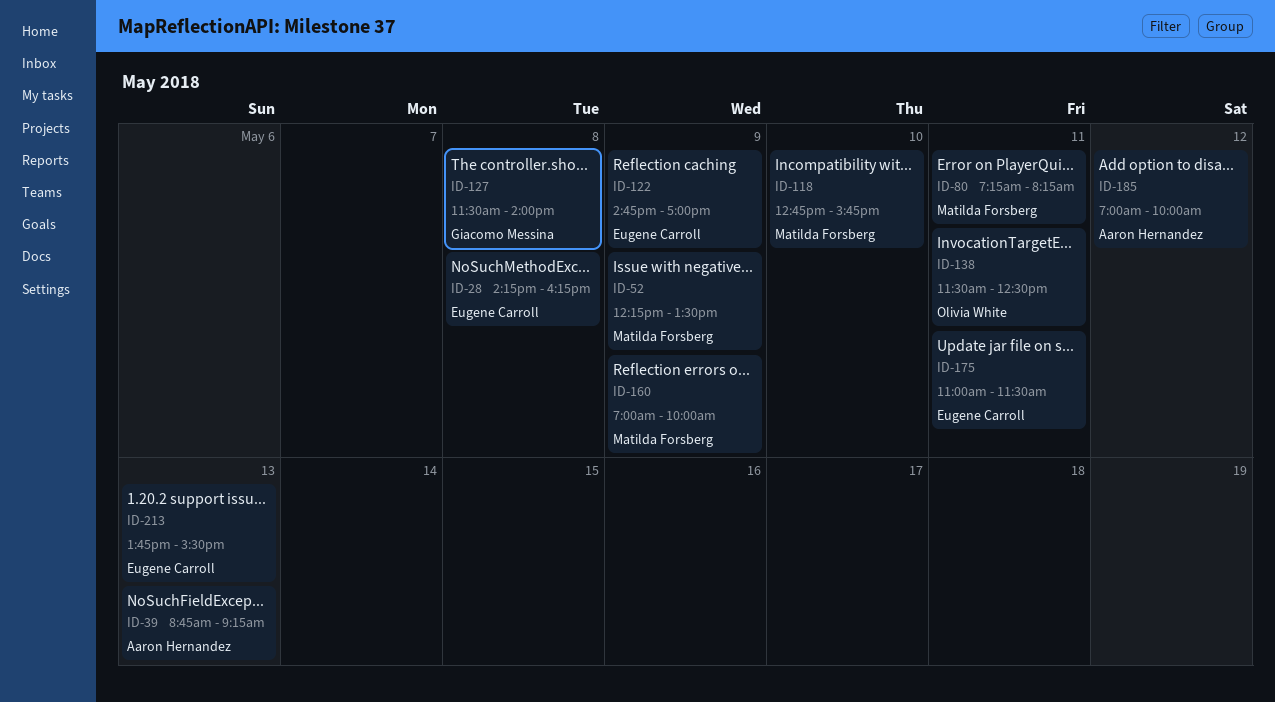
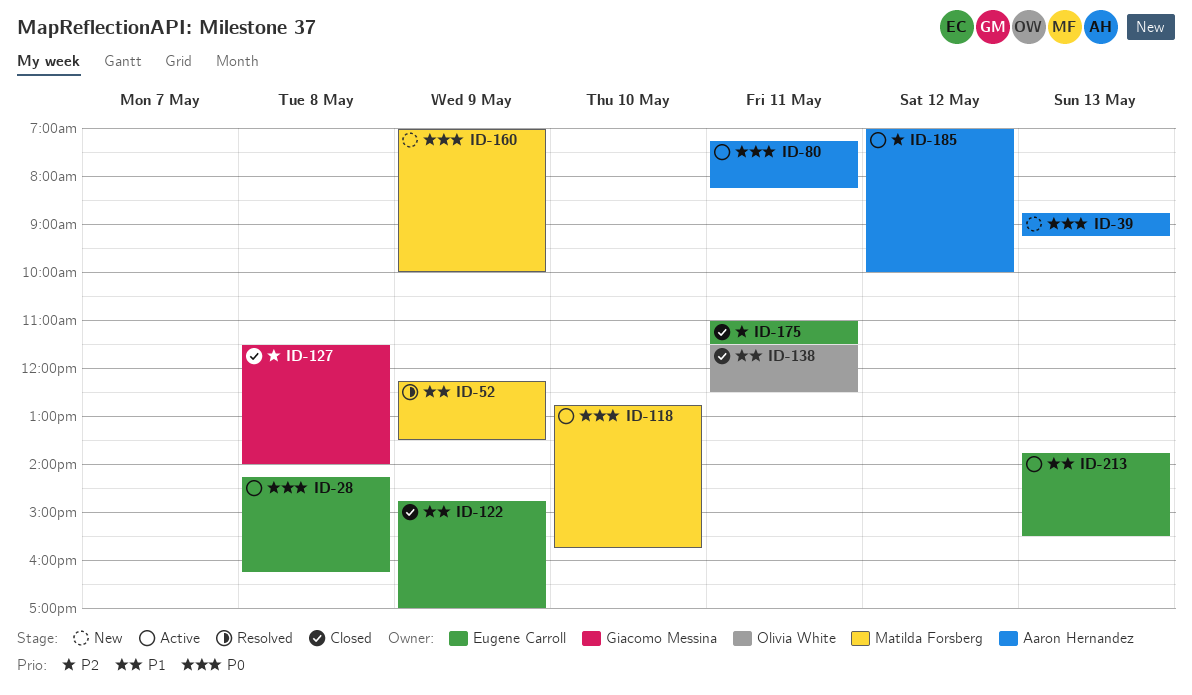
ID-80, owner: Matilda Forsberg -> Aaron Hernandez

